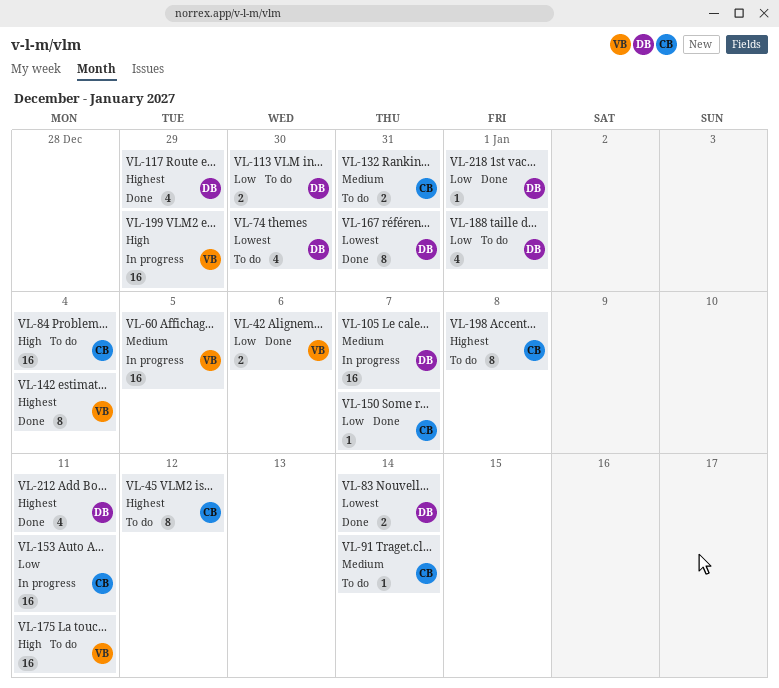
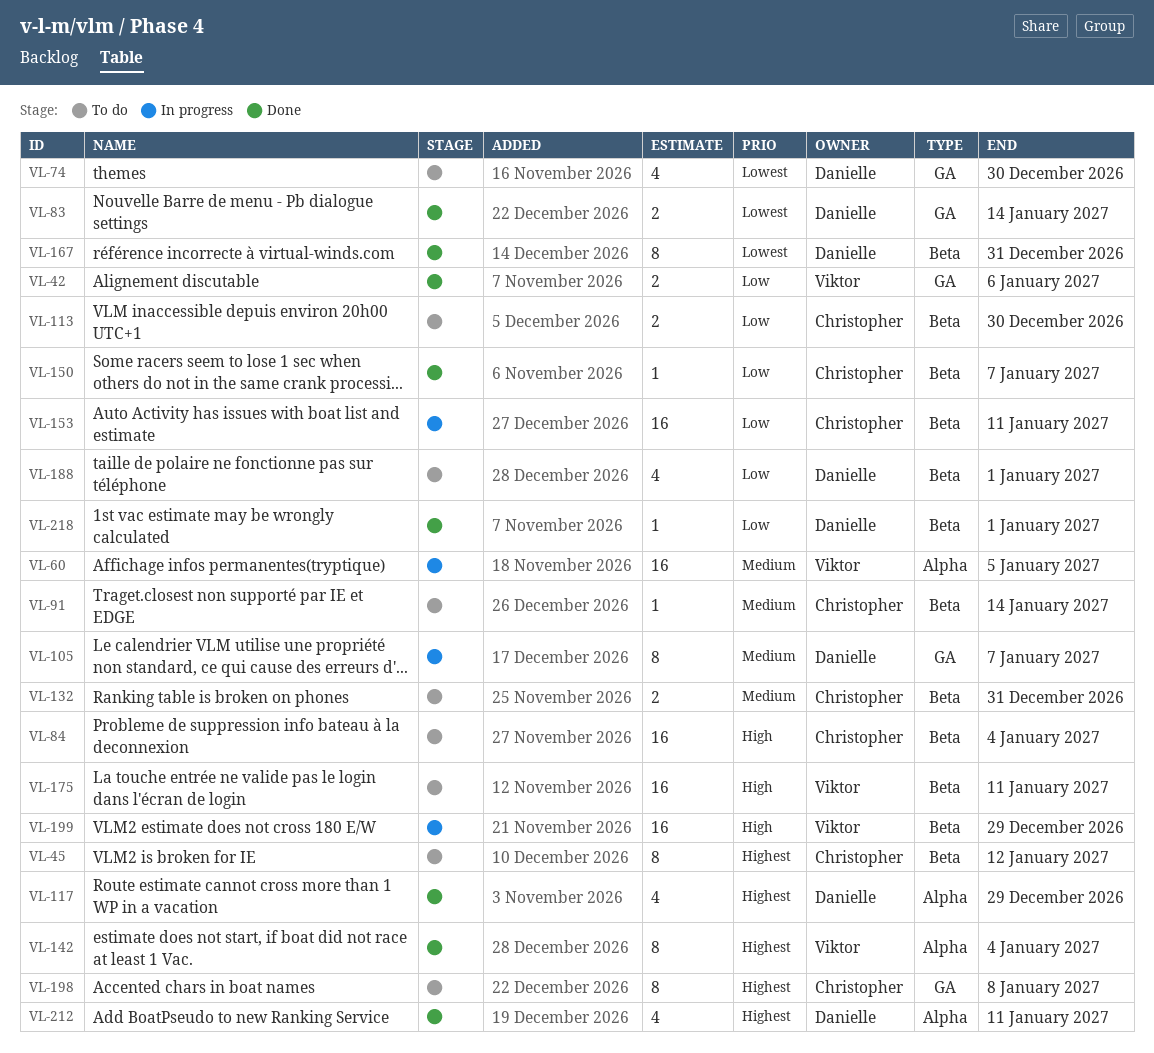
VL-105, estimate: 16 -> 8
VL-113, owner: Danielle -> Christopher

